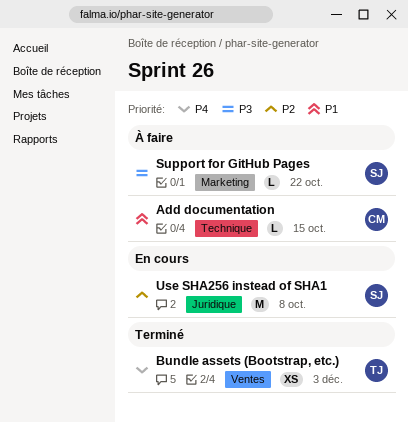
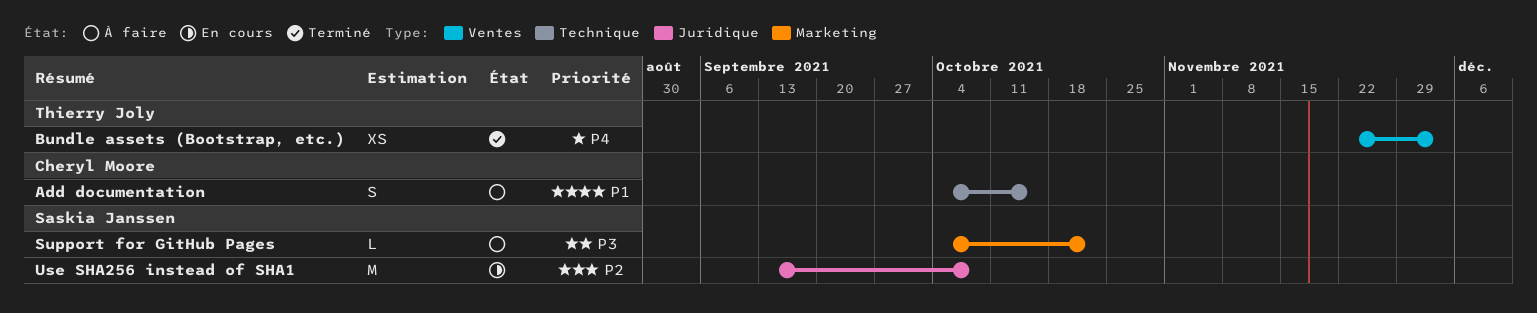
Add documentation, estimate: L -> S

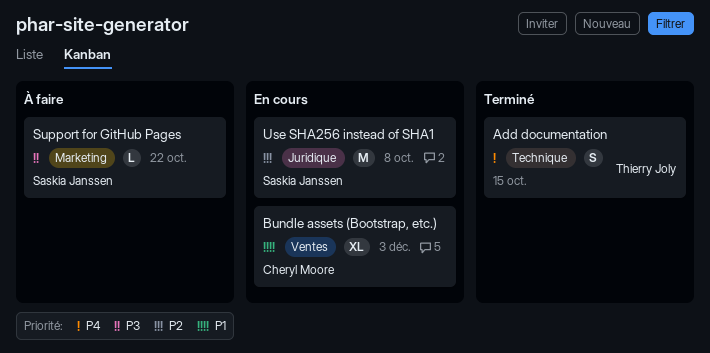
Add documentation, status: À faire -> Terminé
Add documentation, owner: Cheryl Moore -> Thierry Joly
Add documentation, priority: P1 -> P4
Bundle assets (Bootstrap, etc.), status: Terminé -> En cours
Bundle assets (Bootstrap, etc.), owner: Thierry Joly -> Cheryl Moore
Bundle assets (Bootstrap, etc.), priority: P4 -> P1
Bundle assets (Bootstrap, etc.), estimate: XS -> XL

